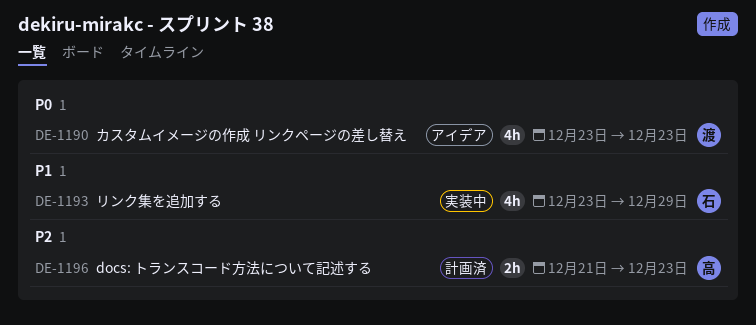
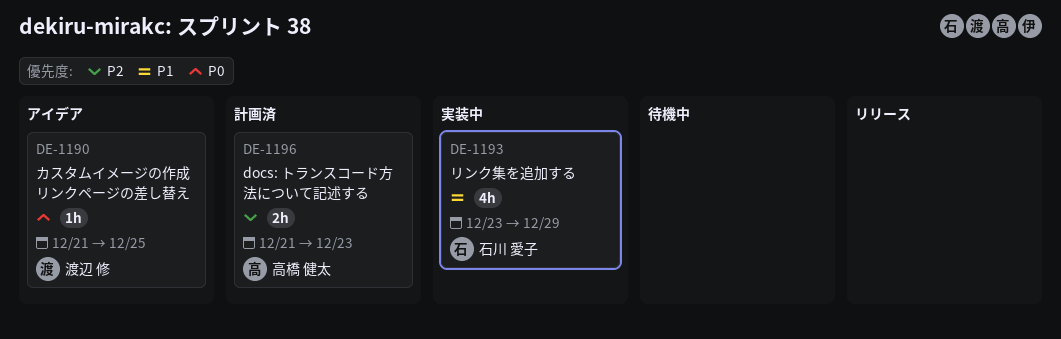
DE-1190, estimate: 4h -> 1h
DE-1190, start: Dec 23 -> Dec 21
DE-1190, due: Dec 23 -> Dec 25

